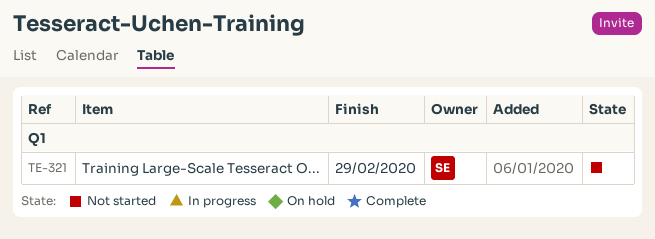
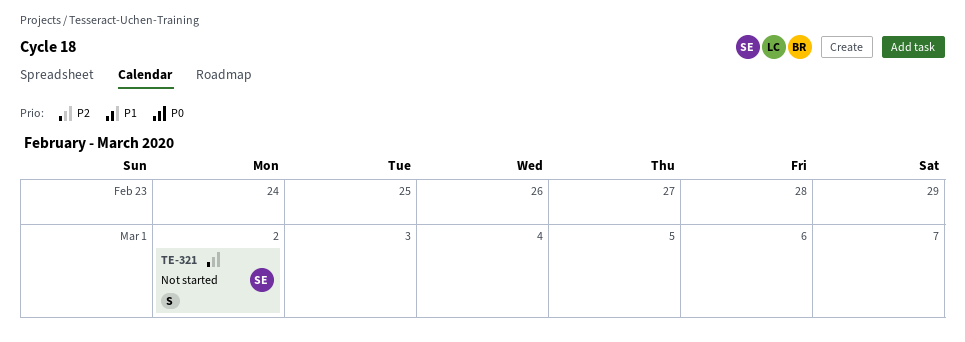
TE-321, due: Feb 29 -> Mar 2

